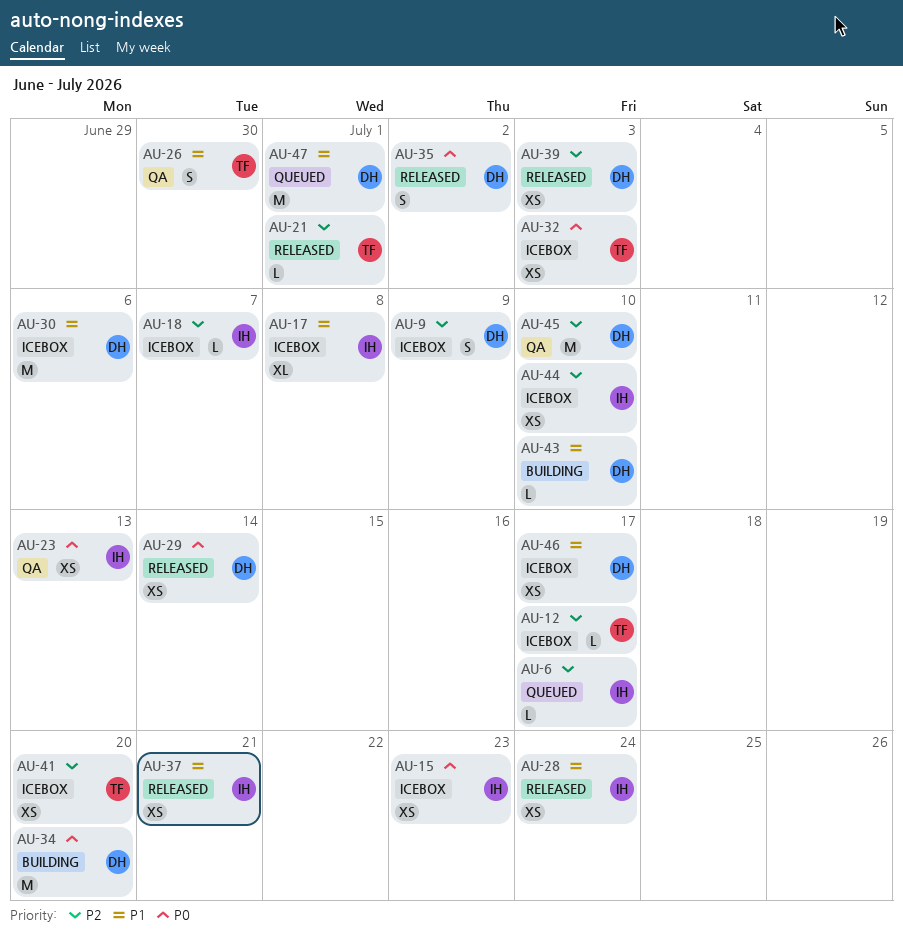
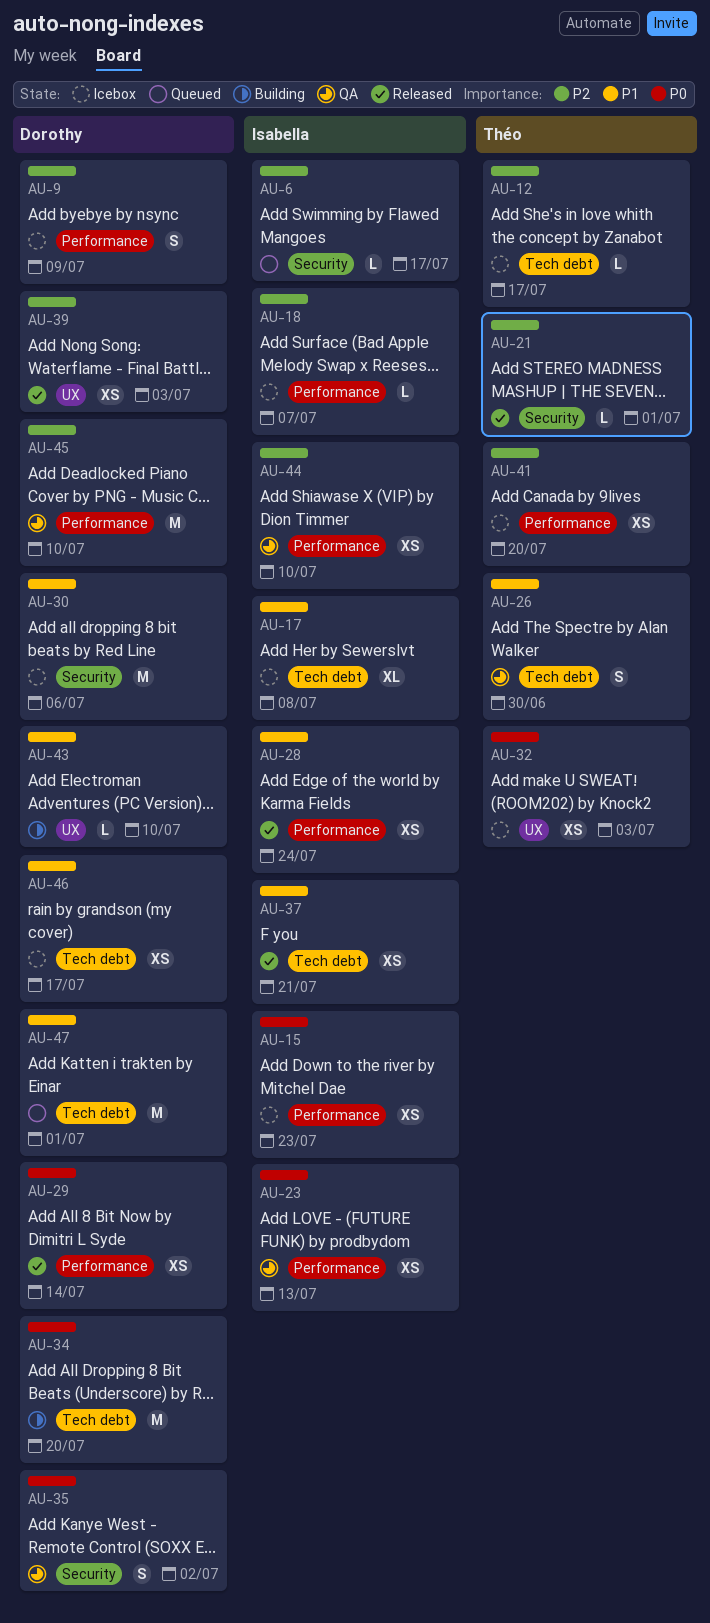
AU-35, status: Released -> QA
AU-44, status: Icebox -> QA

